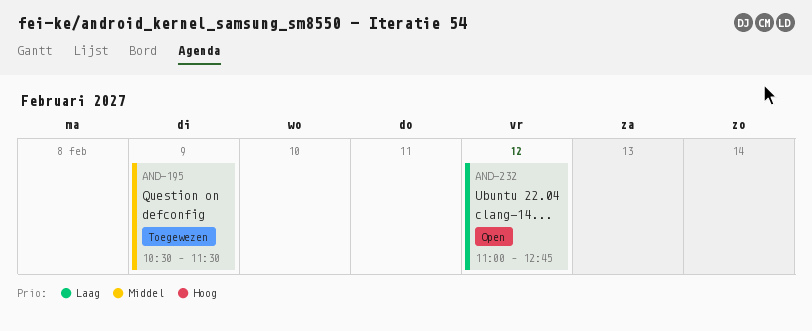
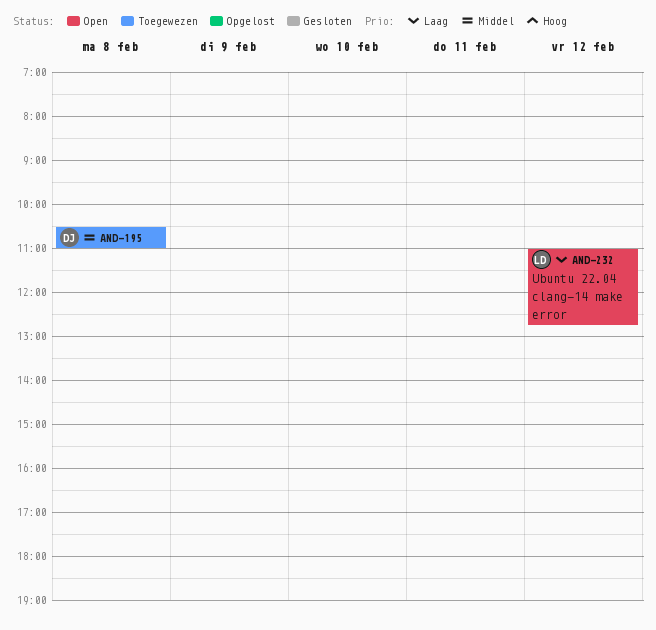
AND-195, day: Feb 9 -> Feb 8
AND-195, ends: 11:30 -> 11:00

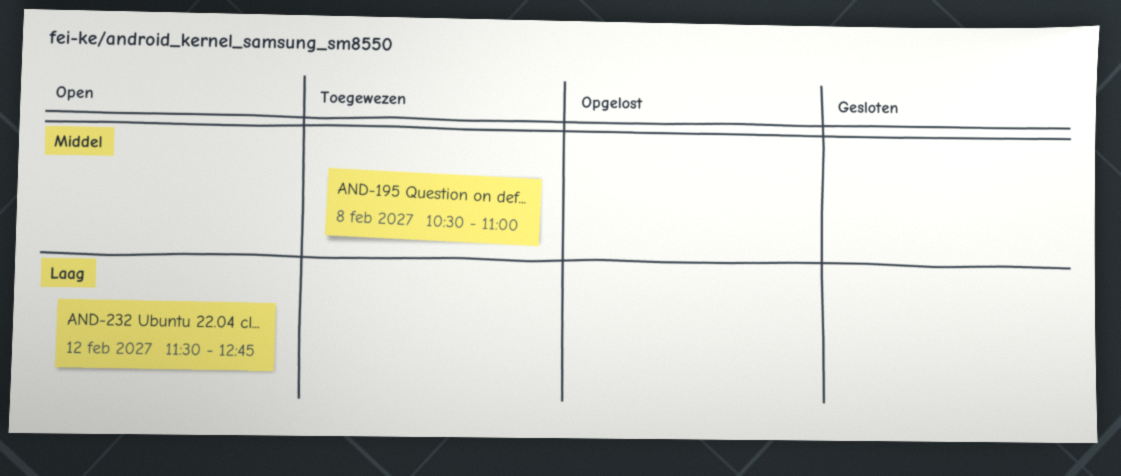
AND-232, begins: 11:00 -> 11:30

